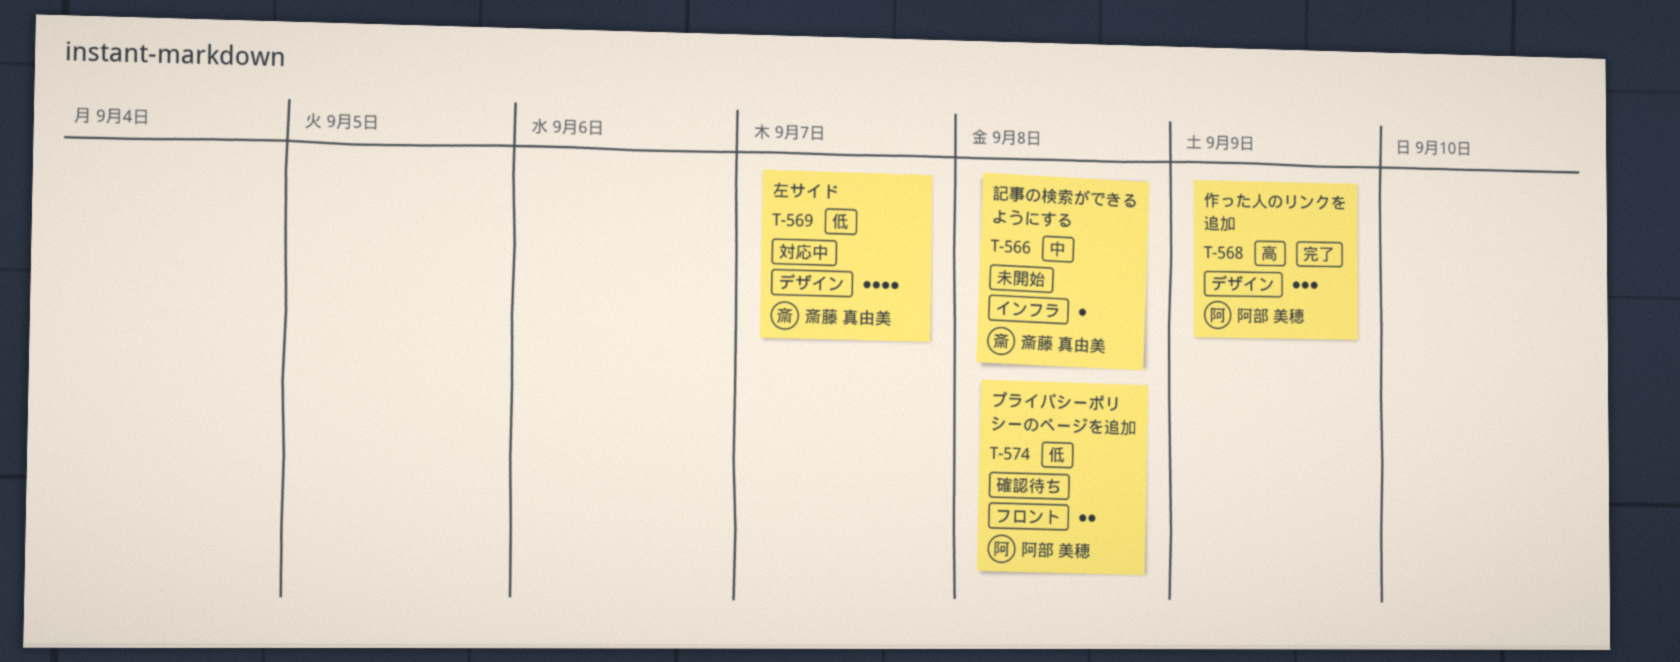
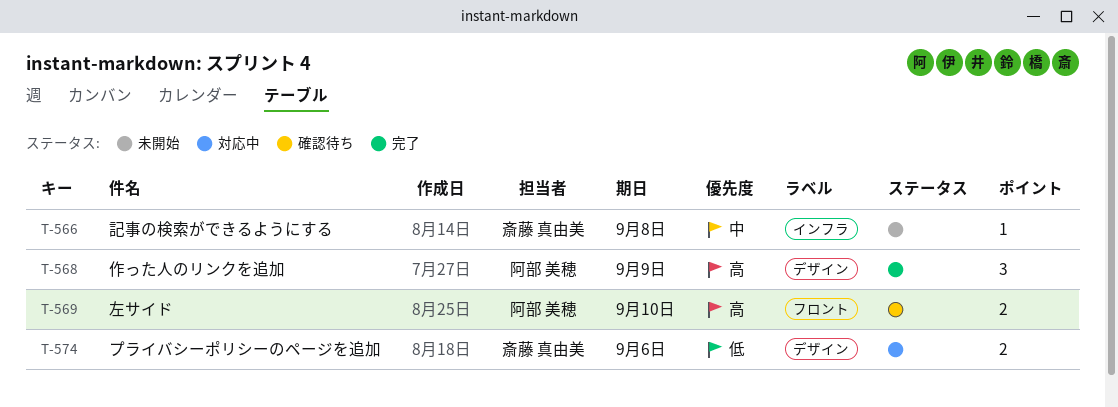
T-569, status: 対応中 -> 確認待ち
T-569, owner: 斎藤 真由美 -> 阿部 美穂
T-569, priority: 低 -> 高
T-569, label: デザイン -> フロント
T-569, estimate: 4 -> 2
T-569, due: Sep 7 -> Sep 10
T-574, status: 確認待ち -> 対応中
T-574, owner: 阿部 美穂 -> 斎藤 真由美
T-574, label: フロント -> デザイン
T-574, due: Sep 8 -> Sep 6

